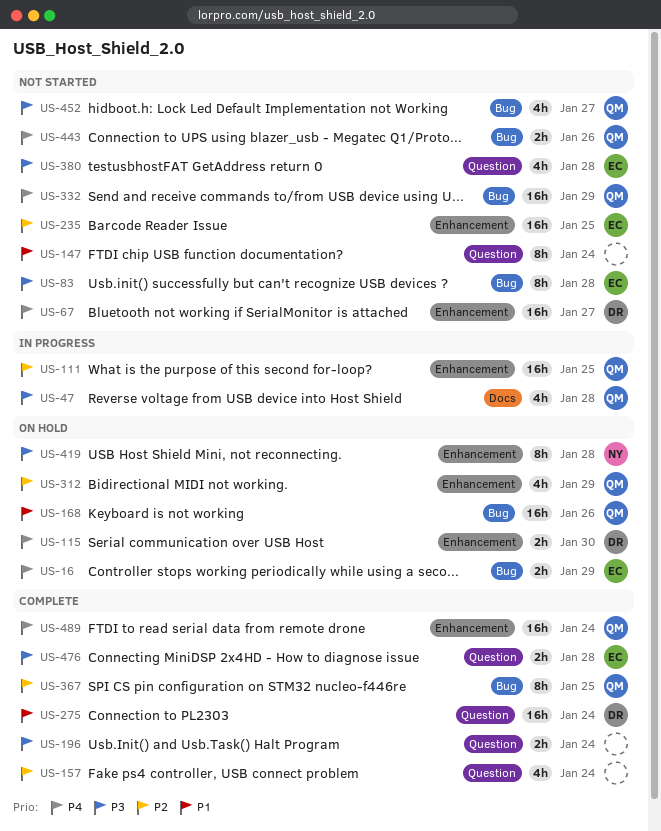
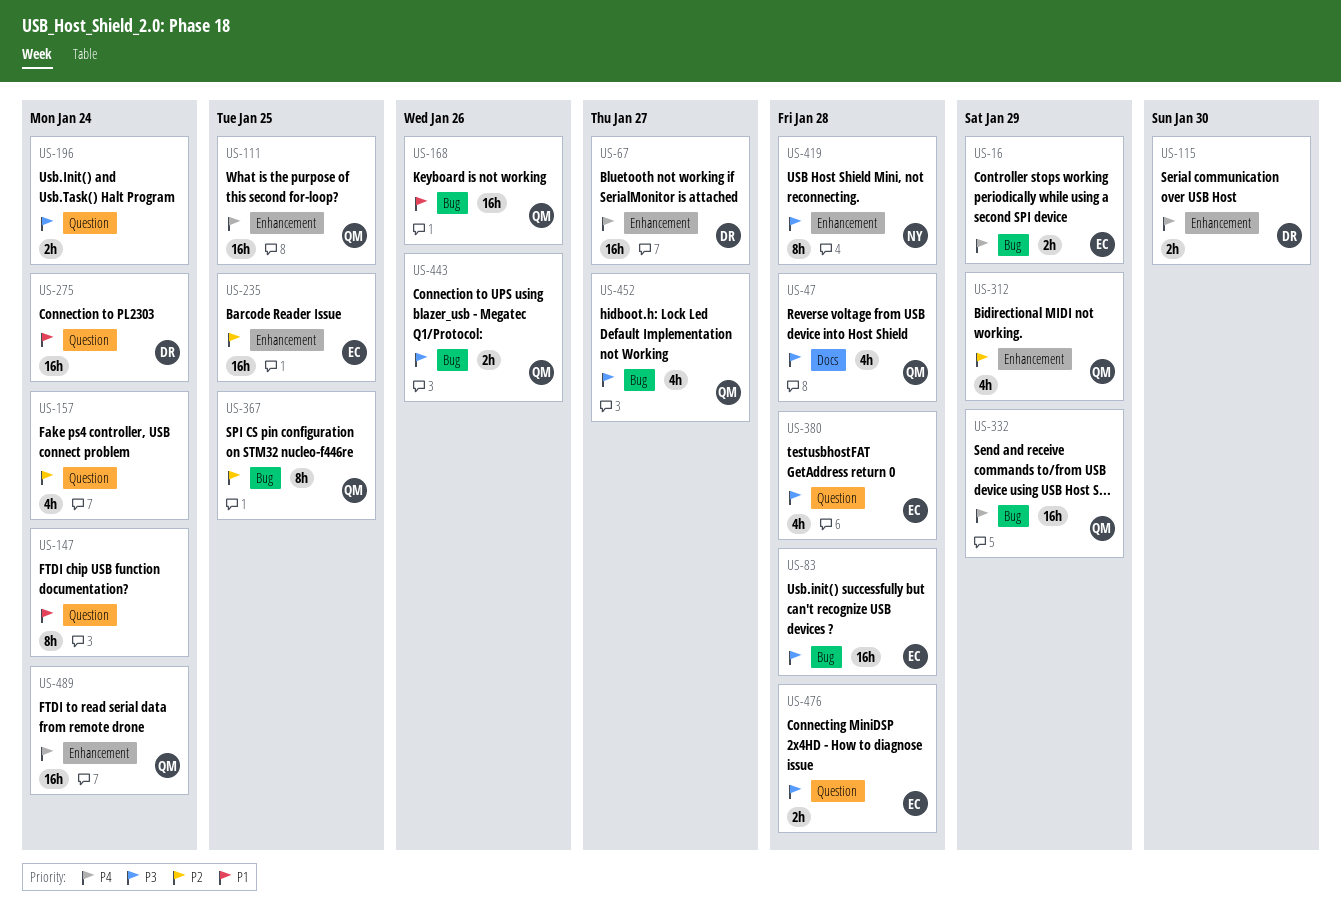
US-83, estimate: 8h -> 16h
US-111, priority: P2 -> P4
US-443, priority: P4 -> P3

